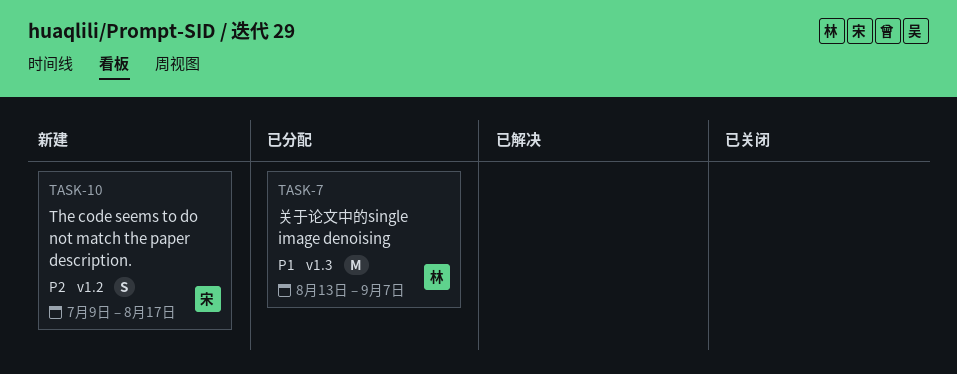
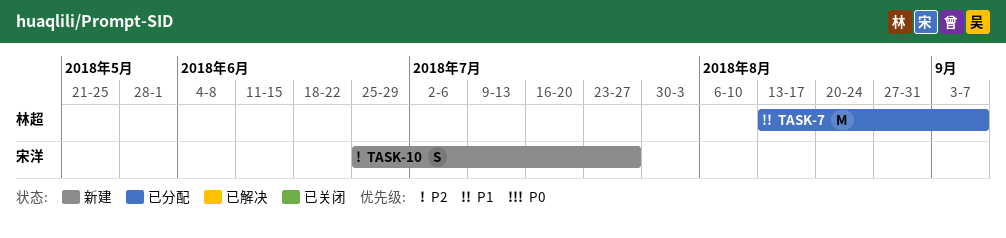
TASK-10, start: Jul 9 -> Jun 25
TASK-10, due: Aug 17 -> Jul 27

